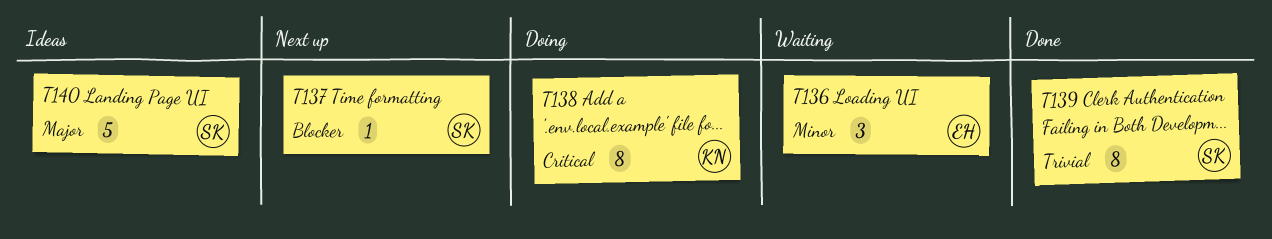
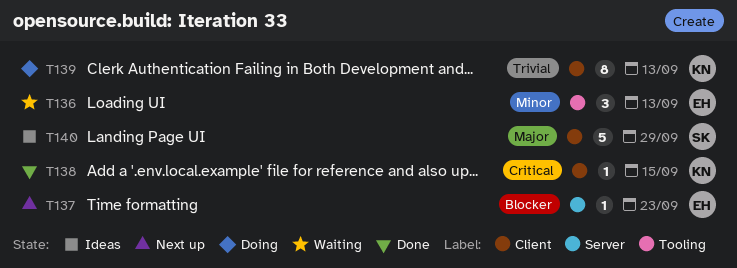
T137, owner: SK -> EH
T138, status: Doing -> Done
T138, estimate: 8 -> 1
T139, status: Done -> Doing
T139, owner: SK -> KN

